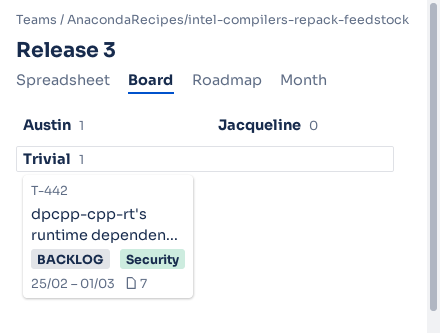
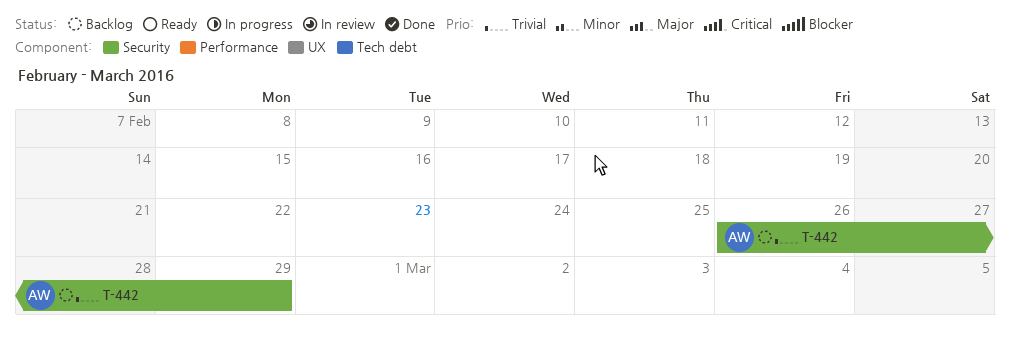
T-442, start: Feb 25 -> Feb 26
T-442, due: Mar 1 -> Feb 29

